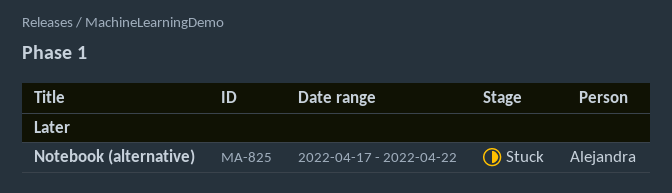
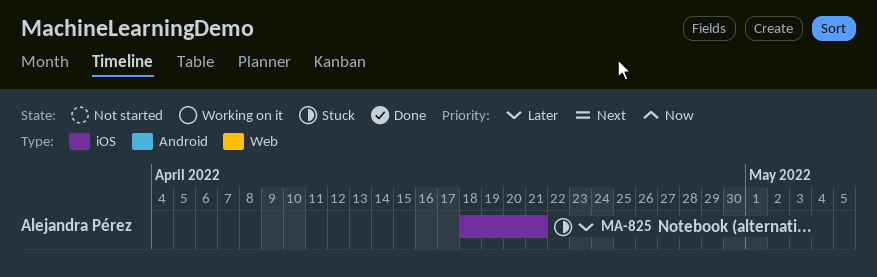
MA-825, start: Apr 17 -> Apr 18
MA-825, due: Apr 22 -> Apr 21

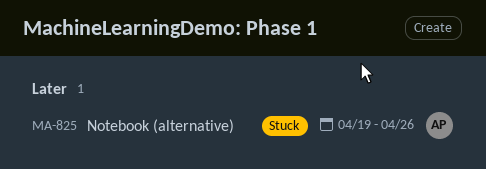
MA-825, start: Apr 18 -> Apr 19
MA-825, due: Apr 21 -> Apr 26

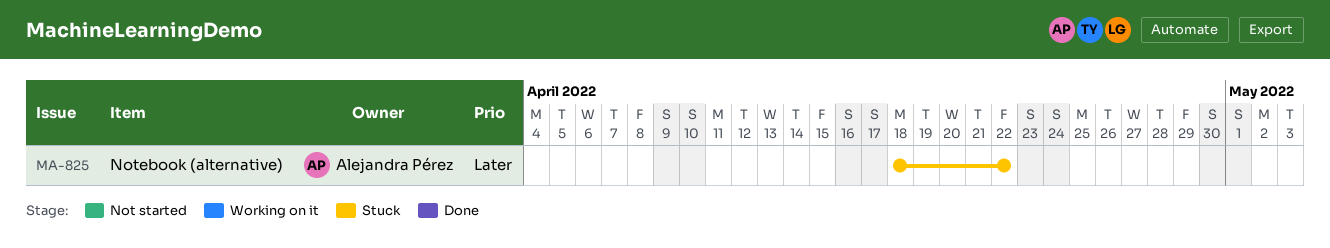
MA-825, start: Apr 19 -> Apr 18
MA-825, due: Apr 26 -> Apr 22

